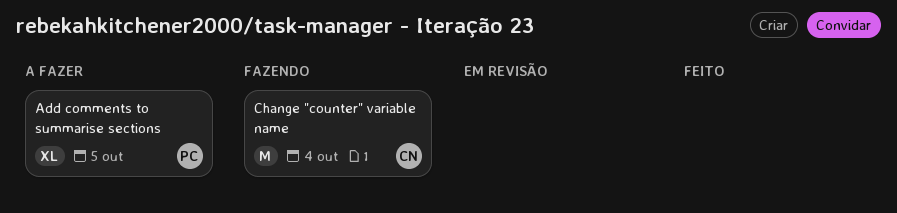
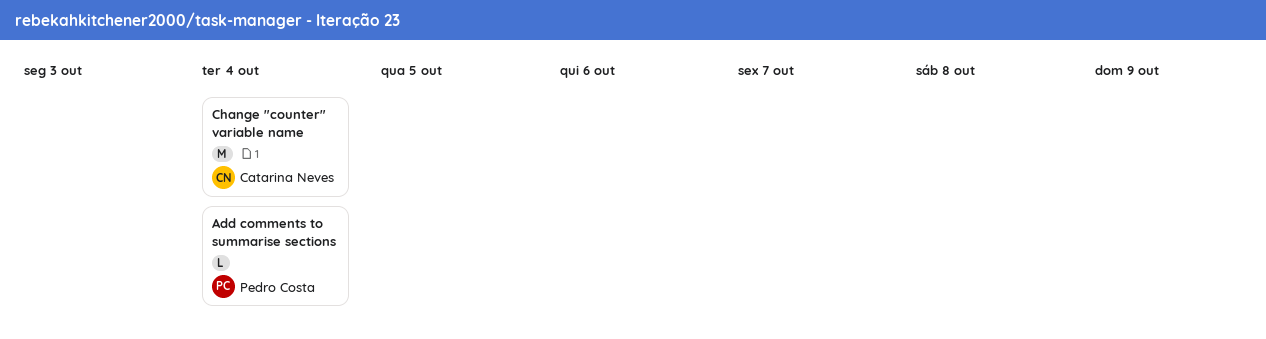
Add comments to summarise sections, estimate: XL -> L
Add comments to summarise sections, due: Oct 5 -> Oct 4

